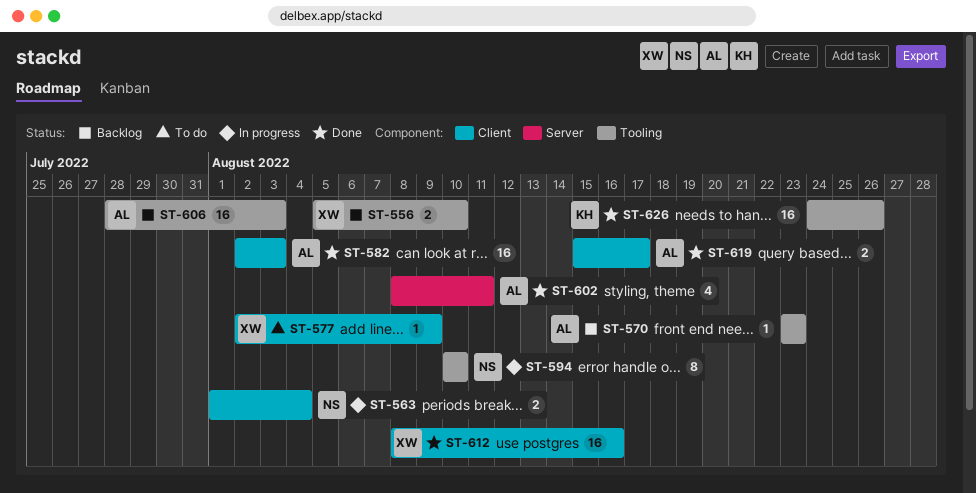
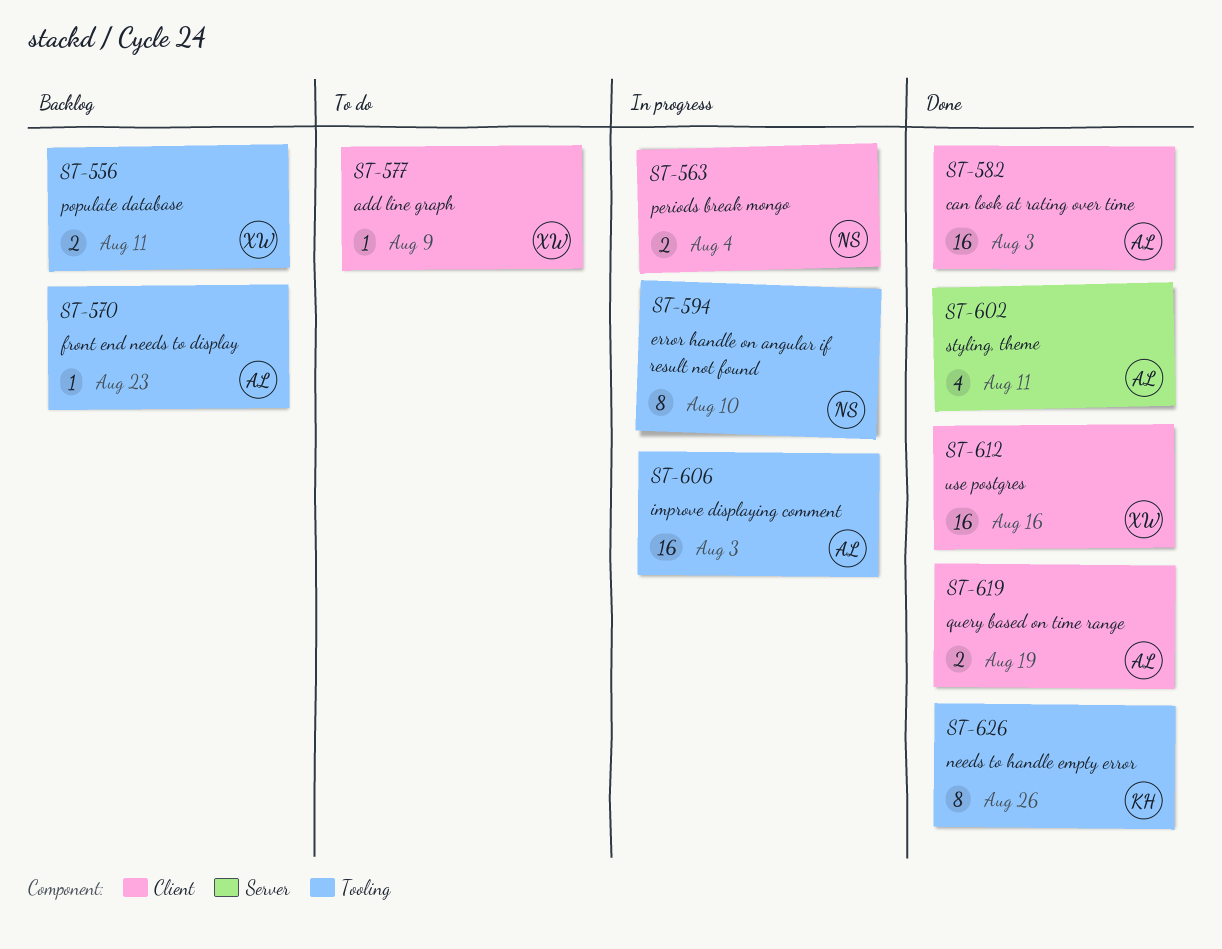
ST-556, due: Aug 10 -> Aug 11
ST-606, status: Backlog -> In progress
ST-619, due: Aug 17 -> Aug 19
ST-626, estimate: 16 -> 8

